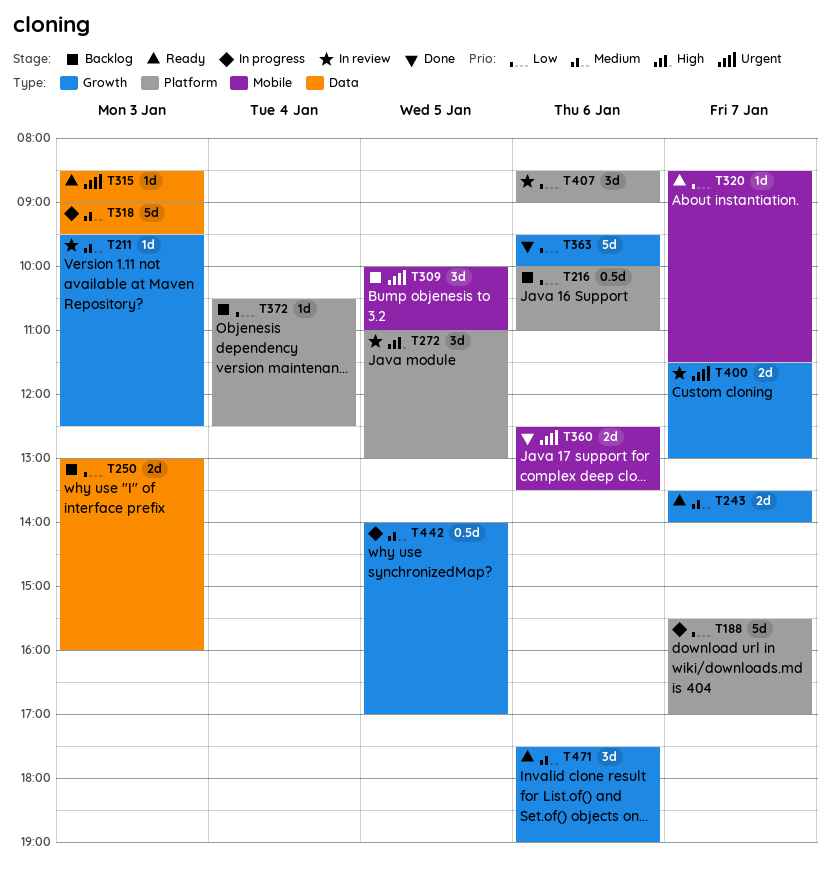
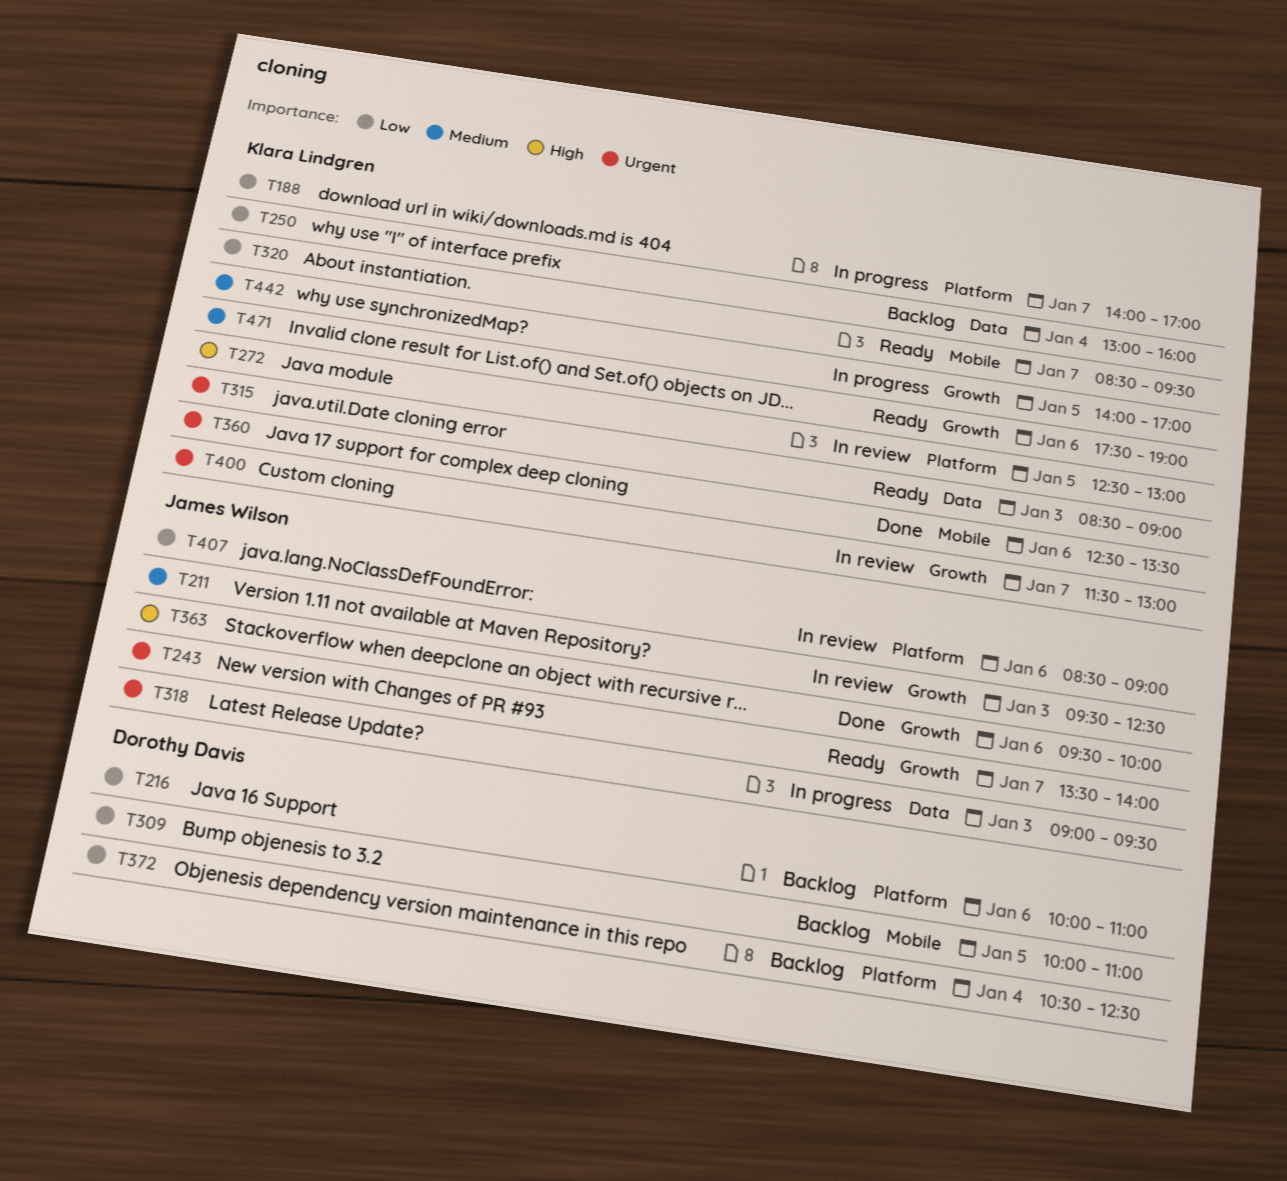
T188, begins: 15:30 -> 14:00
T243, priority: Medium -> Urgent
T250, day: Jan 3 -> Jan 4
T272, begins: 11:00 -> 12:30
T309, priority: Urgent -> Low
T318, priority: Medium -> Urgent
T320, ends: 11:30 -> 09:30
T363, priority: Low -> High

